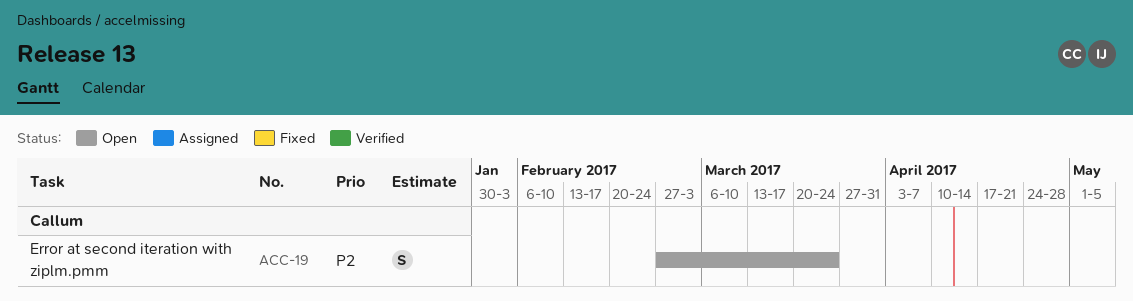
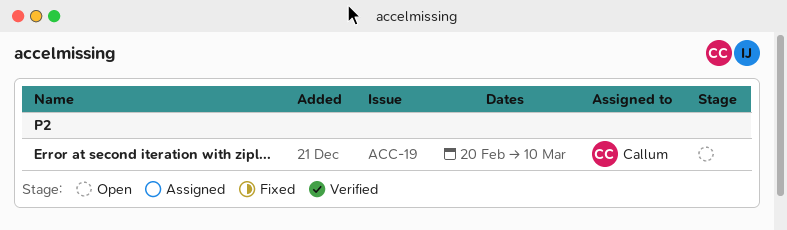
ACC-19, start: Feb 27 -> Feb 20
ACC-19, due: Mar 24 -> Mar 10

